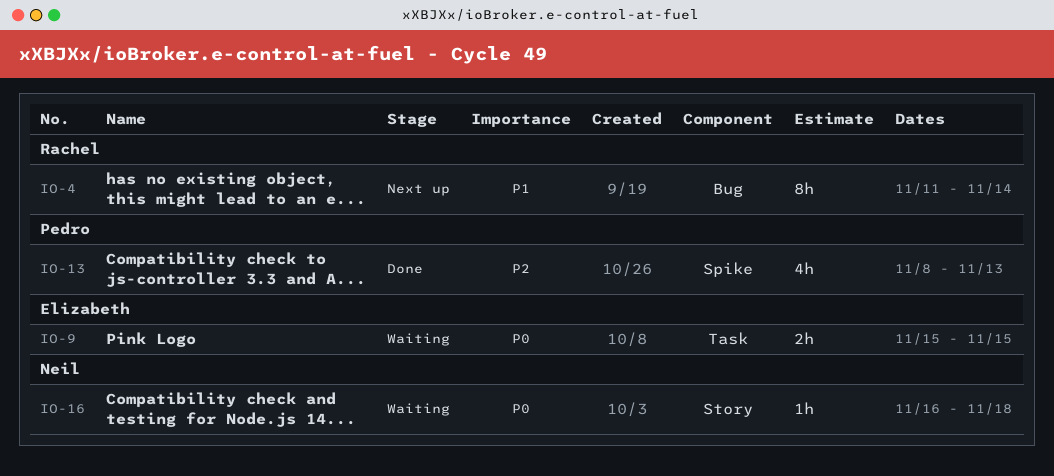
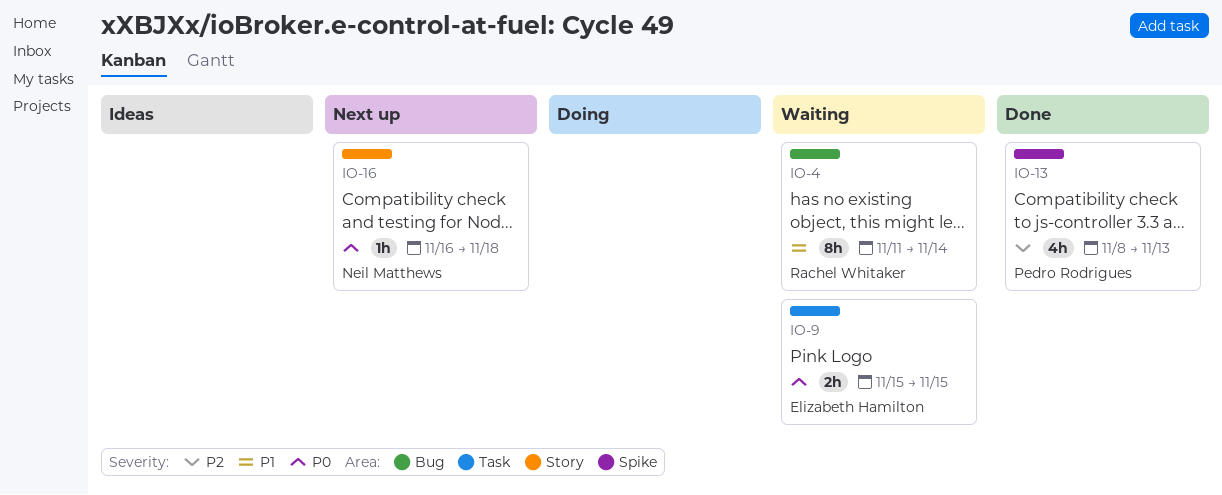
IO-4, status: Next up -> Waiting
IO-16, status: Waiting -> Next up

